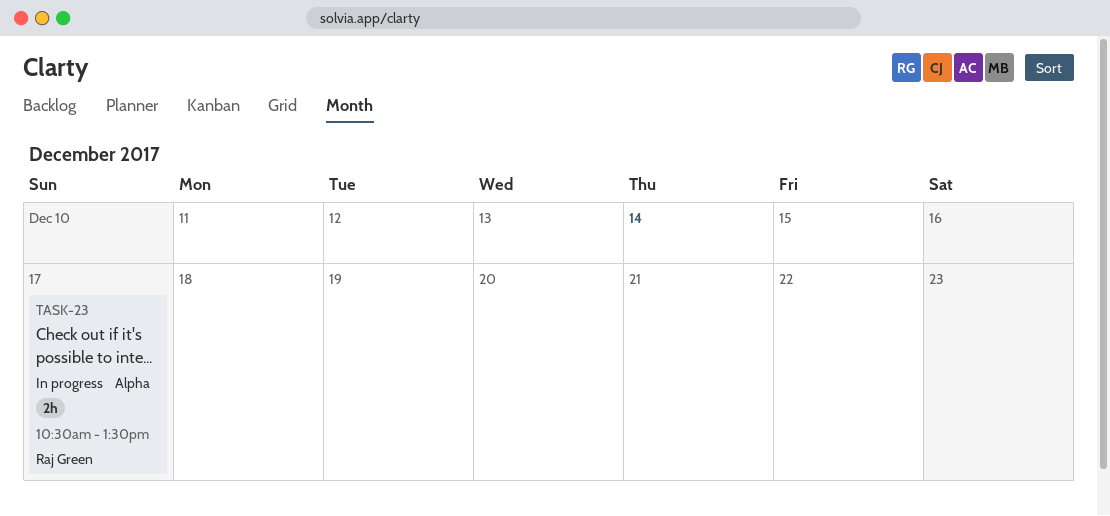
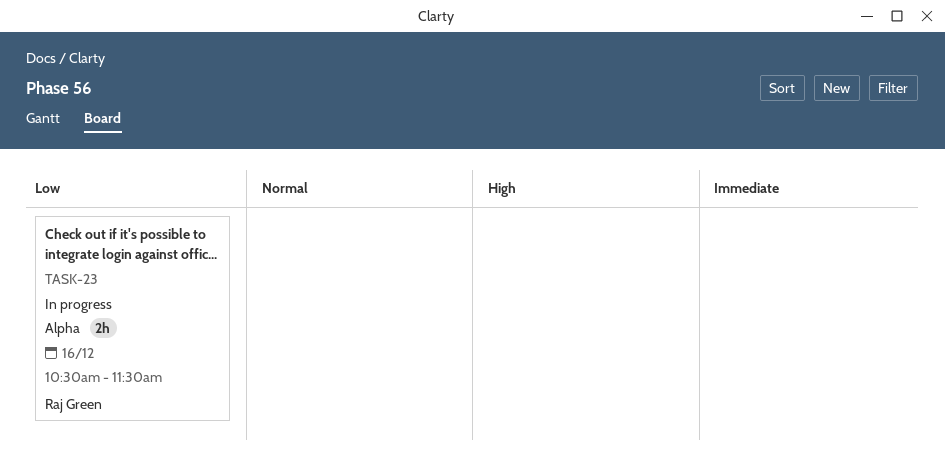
TASK-23, day: Dec 17 -> Dec 16
TASK-23, ends: 13:30 -> 11:30

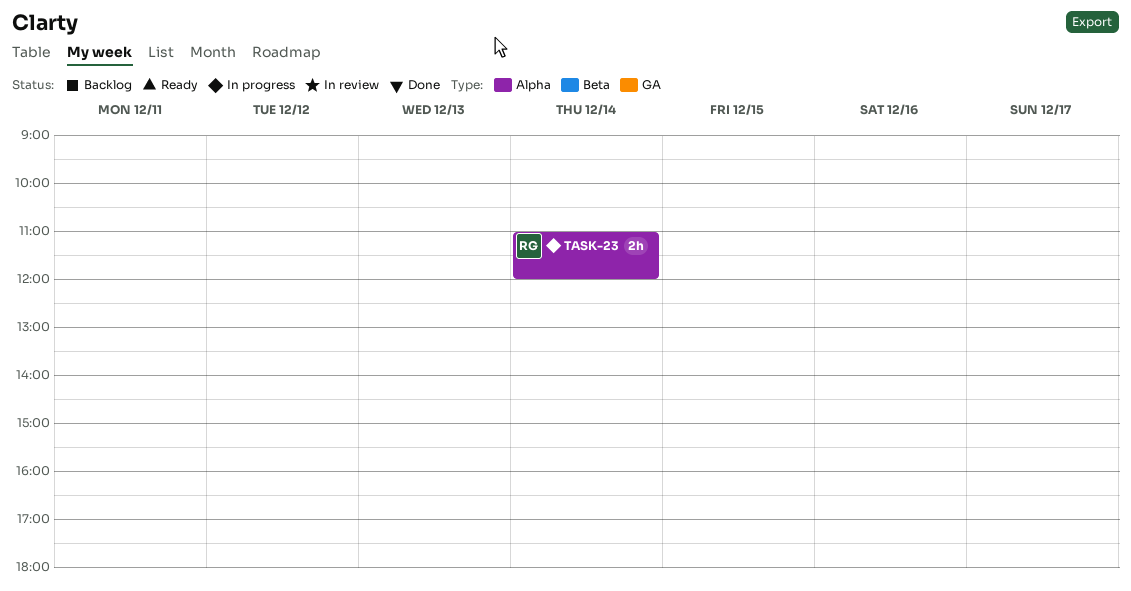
TASK-23, day: Dec 16 -> Dec 14
TASK-23, begins: 10:30 -> 11:00
TASK-23, ends: 11:30 -> 12:00

